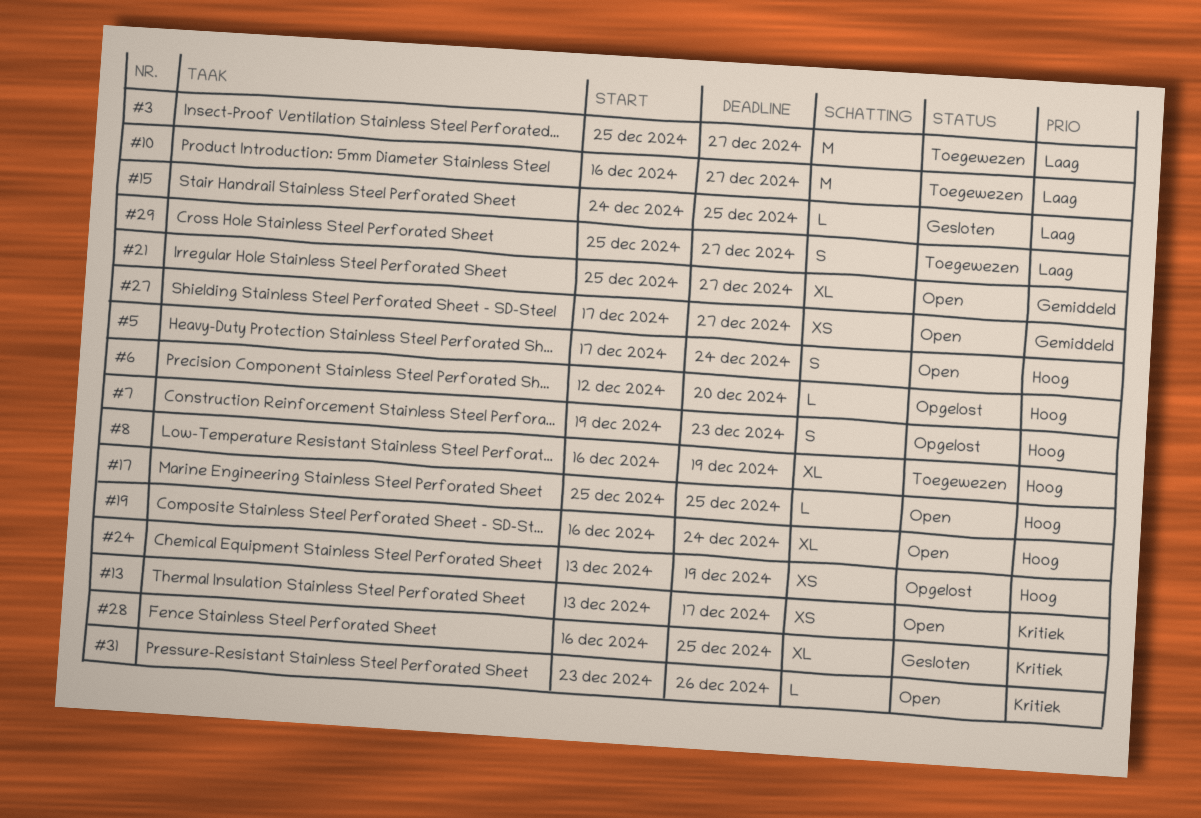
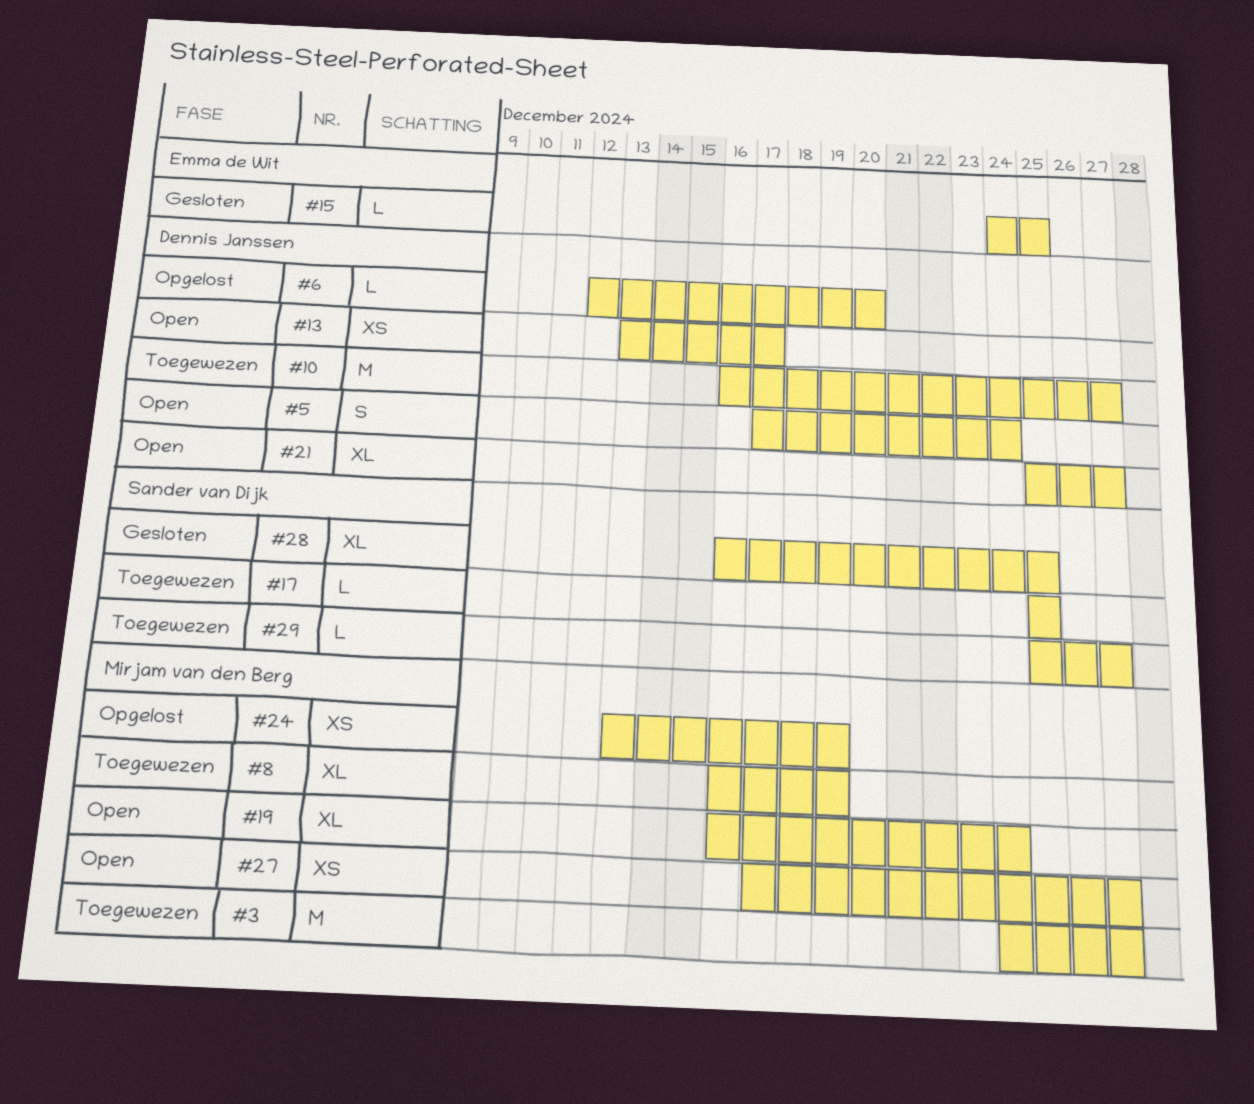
#3, start: Dec 25 -> Dec 24
#7: present -> none
#17, status: Open -> Toegewezen
#29, estimate: S -> L
#31: present -> none

